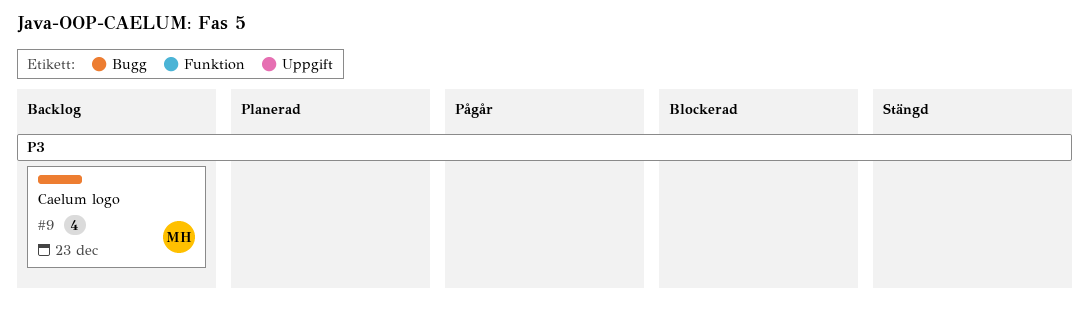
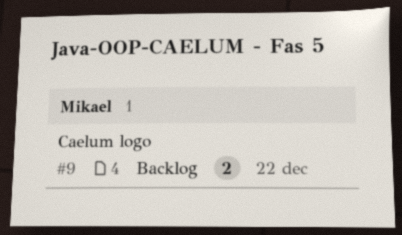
#9, estimate: 4 -> 2
#9, due: Dec 23 -> Dec 22

